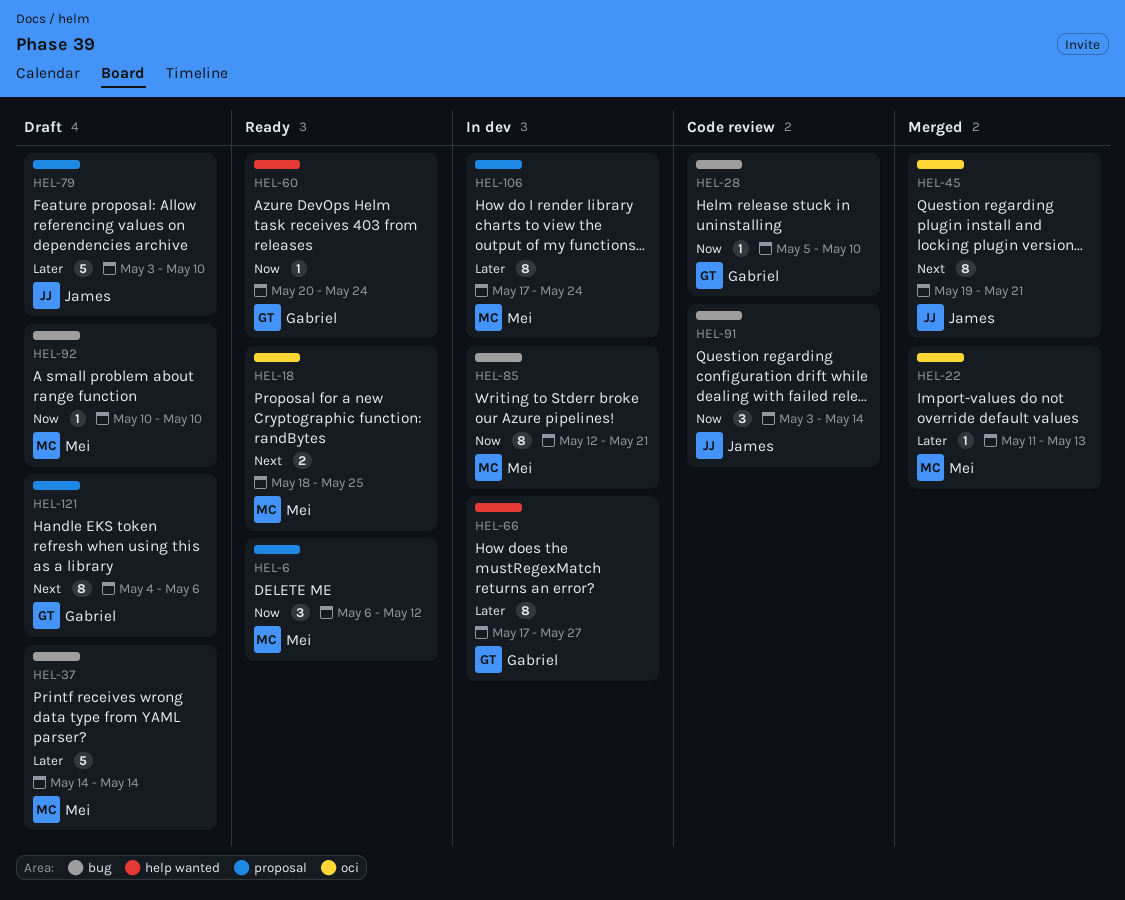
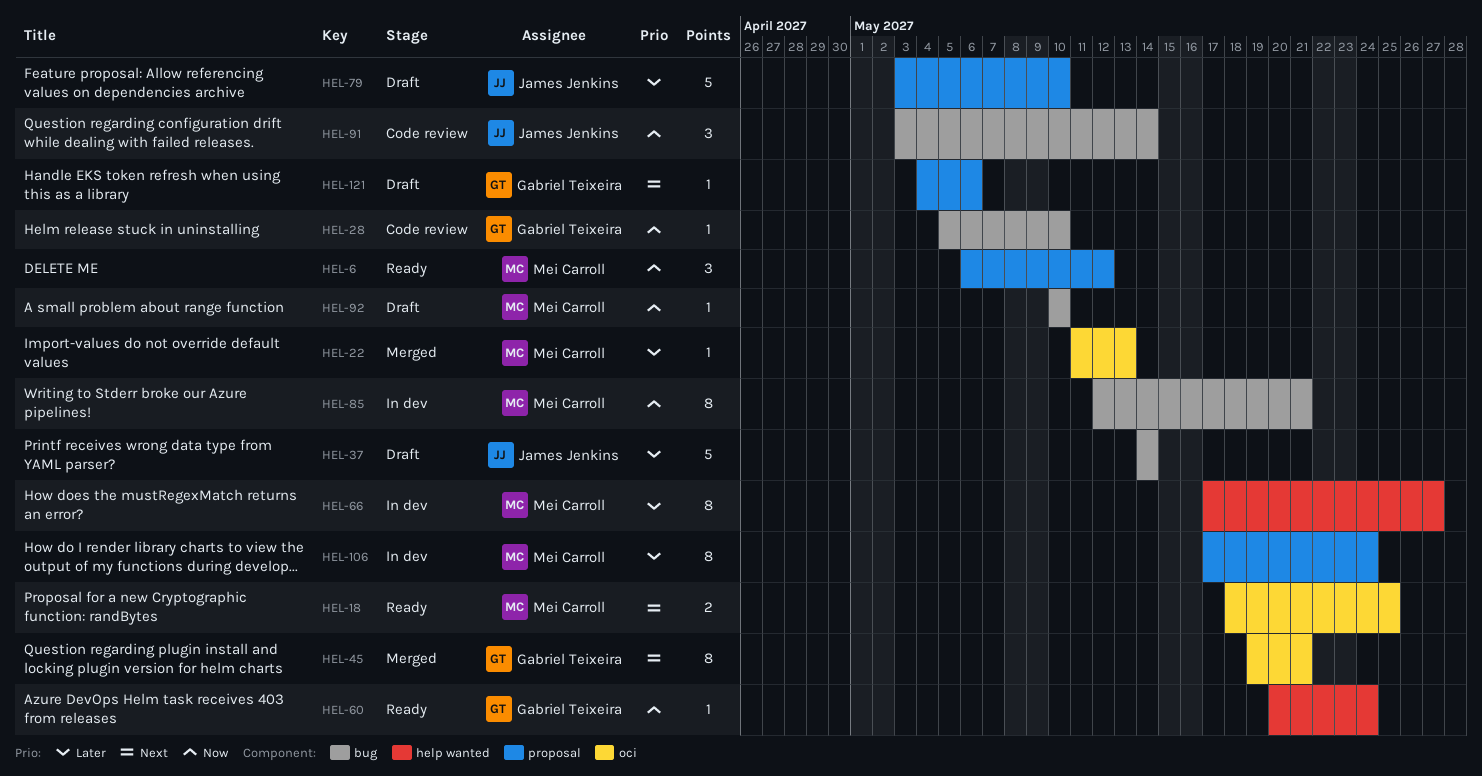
HEL-37, owner: Mei Carroll -> James Jenkins
HEL-45, owner: James Jenkins -> Gabriel Teixeira
HEL-66, owner: Gabriel Teixeira -> Mei Carroll
HEL-121, estimate: 8 -> 1

